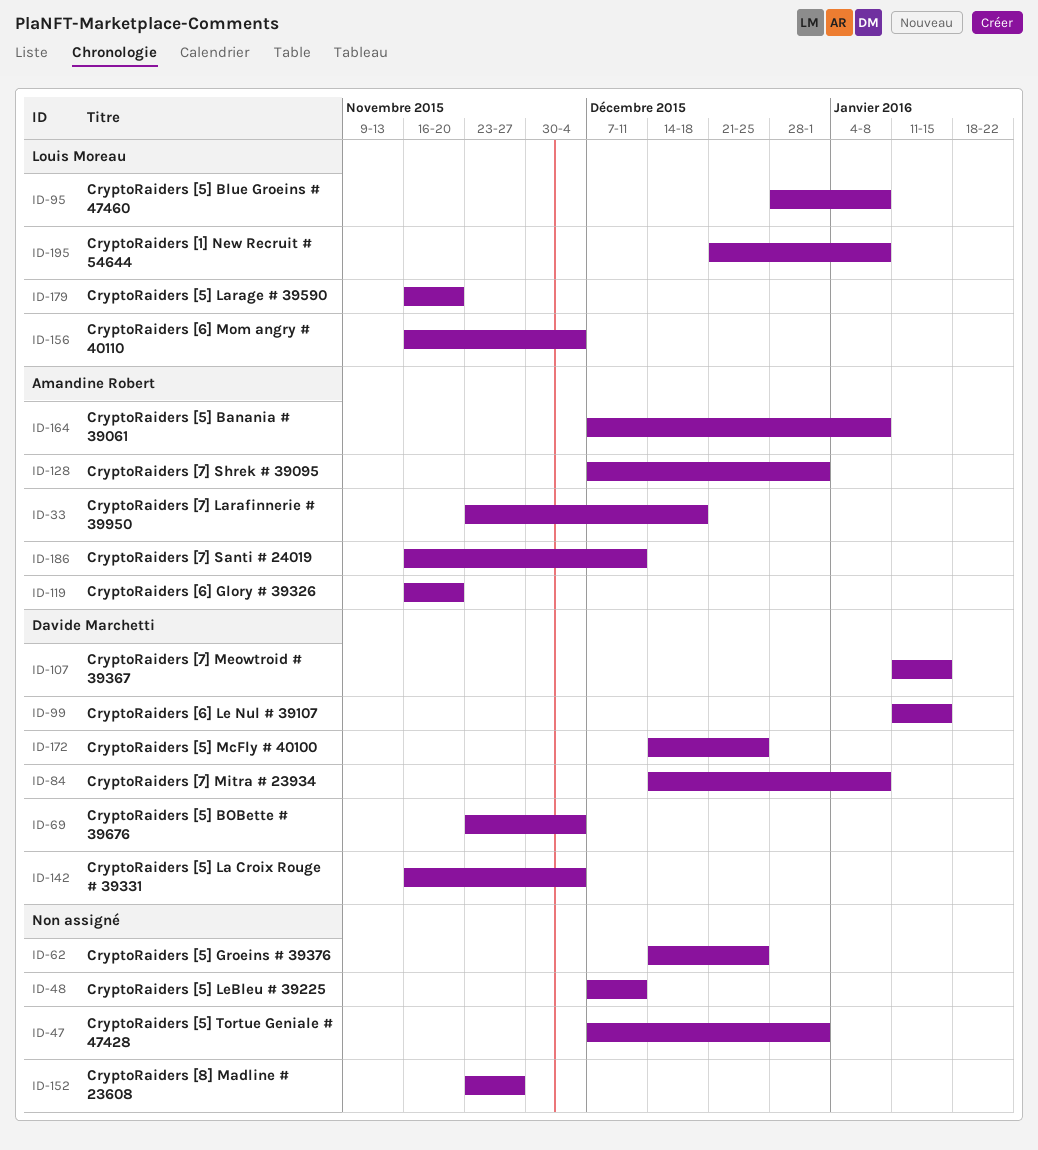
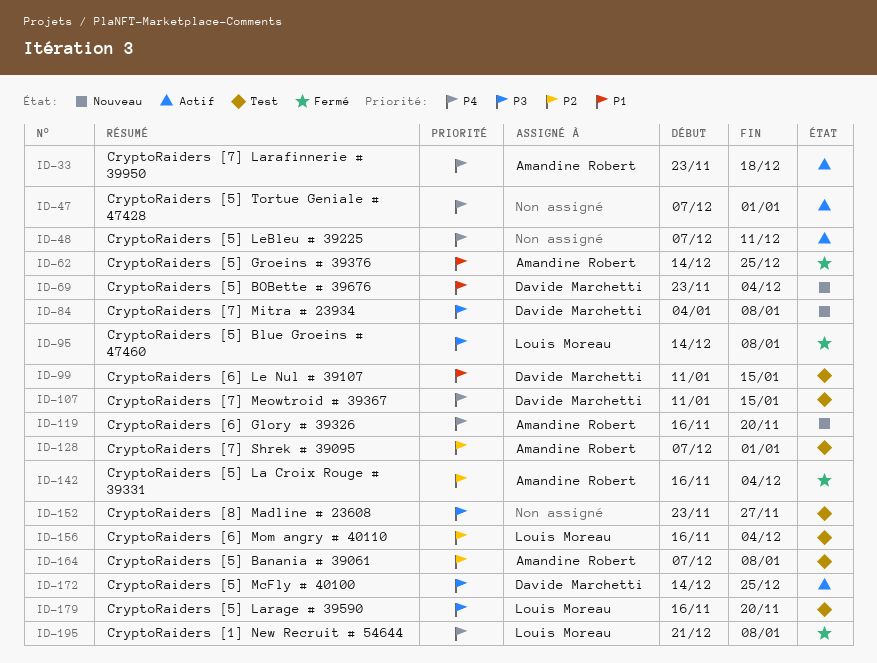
ID-62, owner: none -> Amandine Robert
ID-84, start: Dec 14 -> Jan 4
ID-95, start: Dec 28 -> Dec 14
ID-142, owner: Davide Marchetti -> Amandine Robert
ID-186: present -> none

